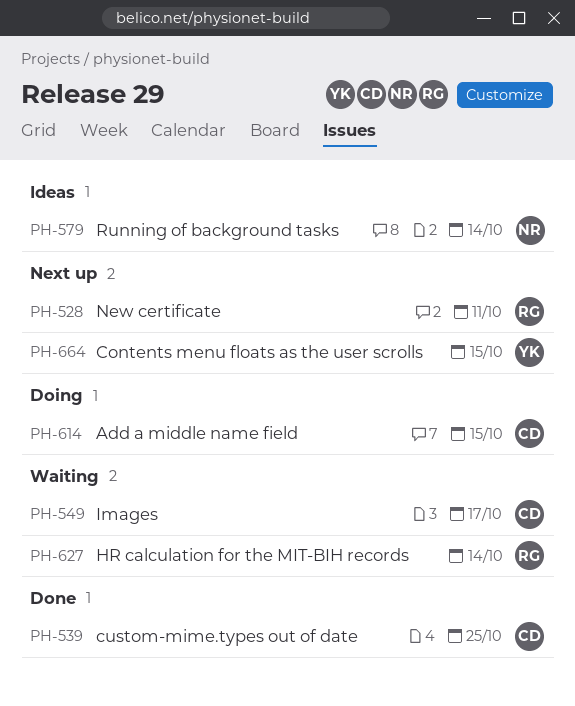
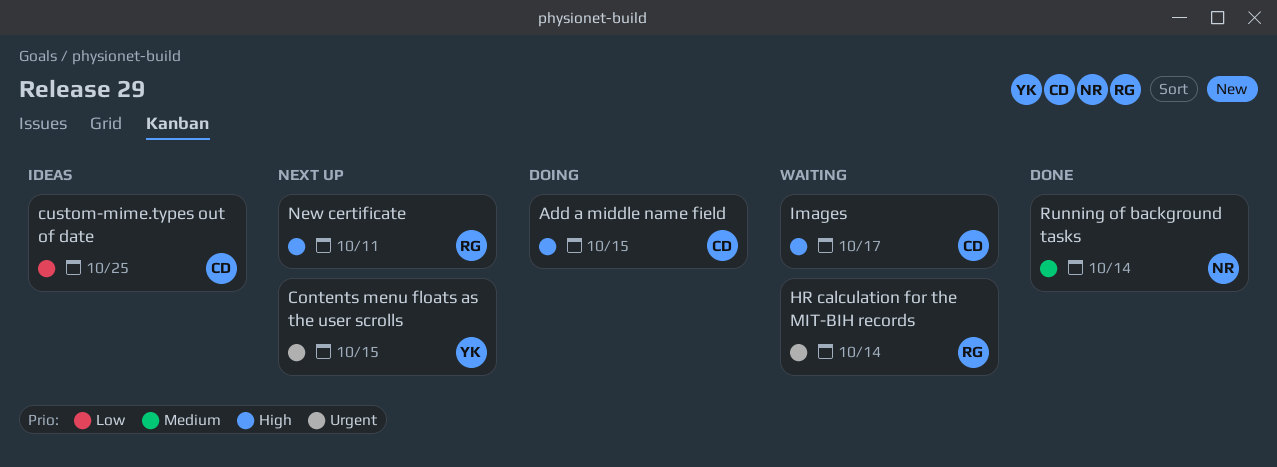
custom-mime.types out of date, status: Done -> Ideas
Running of background tasks, status: Ideas -> Done

